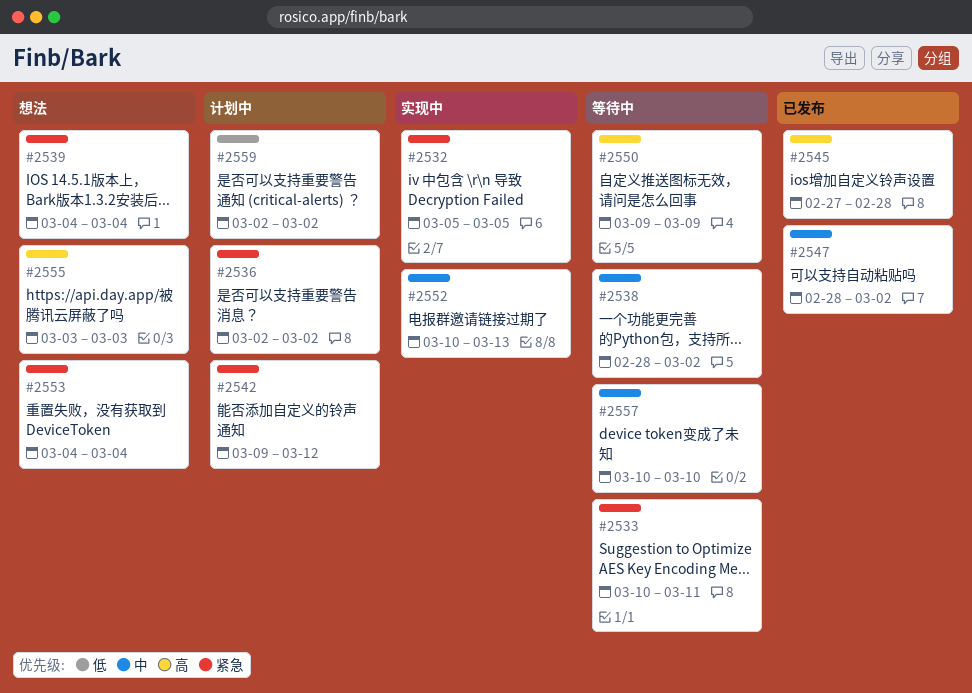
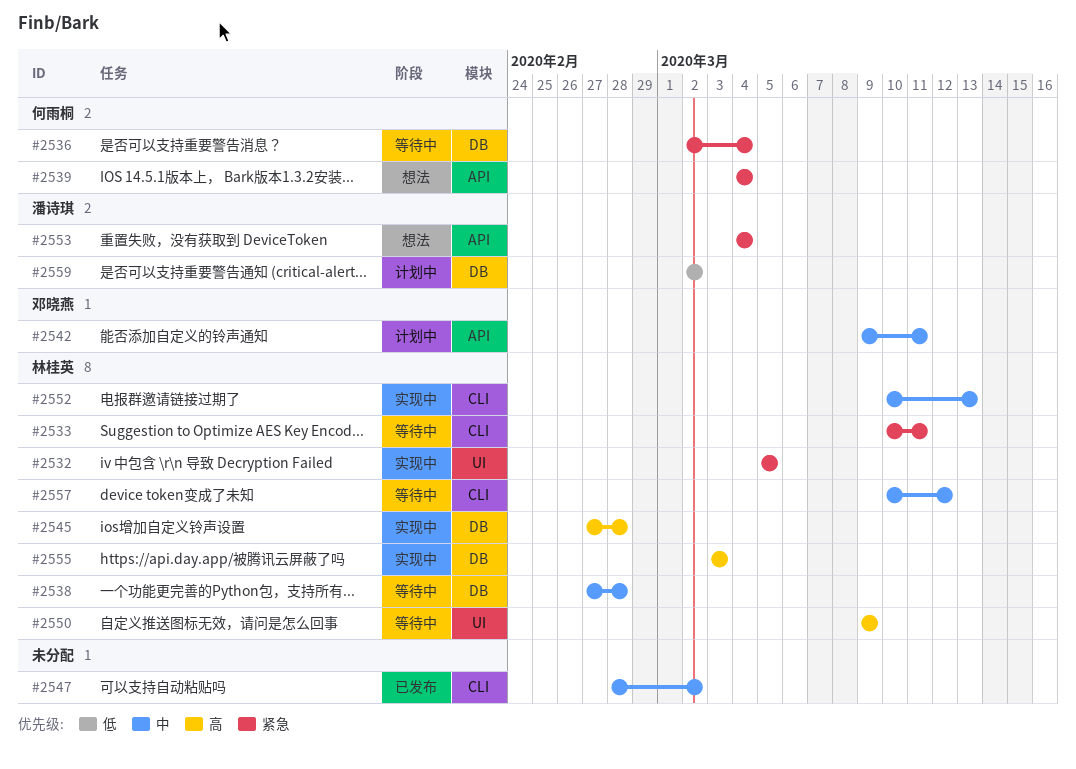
#2536, status: 计划中 -> 等待中
#2536, due: Mar 2 -> Mar 4
#2538, start: Feb 28 -> Feb 27
#2538, due: Mar 2 -> Feb 28
#2542, priority: 紧急 -> 中
#2542, due: Mar 12 -> Mar 11
#2545, status: 已发布 -> 实现中
#2555, status: 想法 -> 实现中
#2557, due: Mar 10 -> Mar 12

